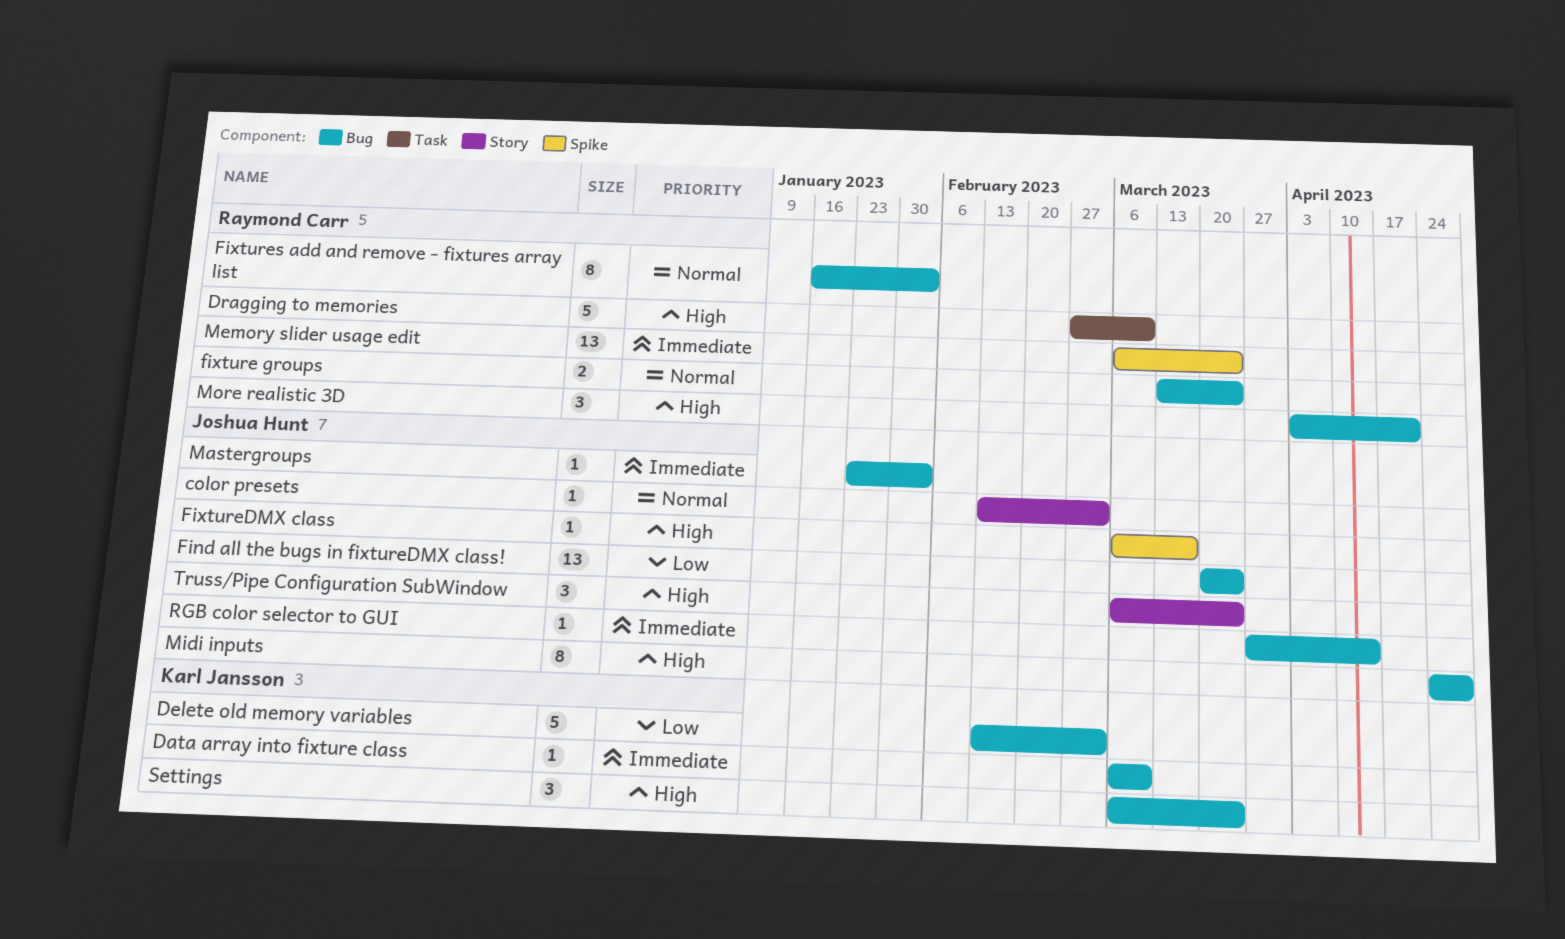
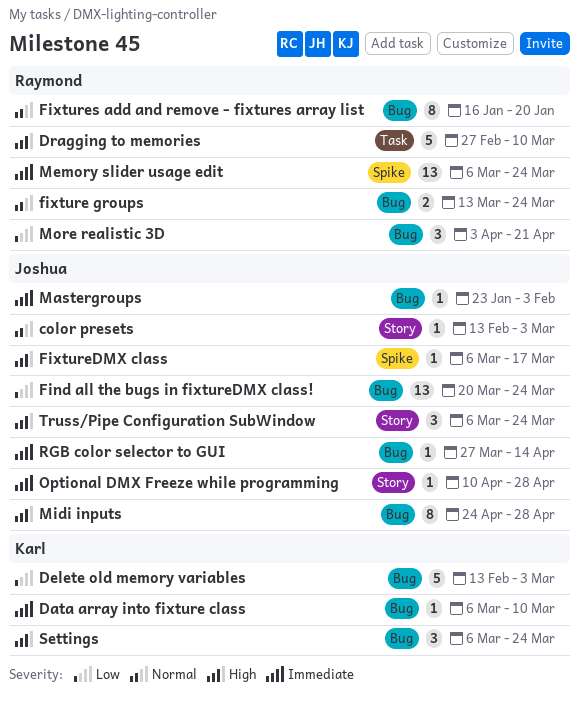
Fixtures add and remove - fixtures array list, due: Feb 3 -> Jan 20
More realistic 3D, priority: High -> Low
Optional DMX Freeze while programming: none -> present

